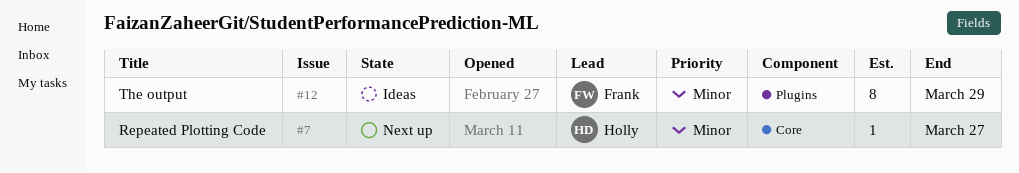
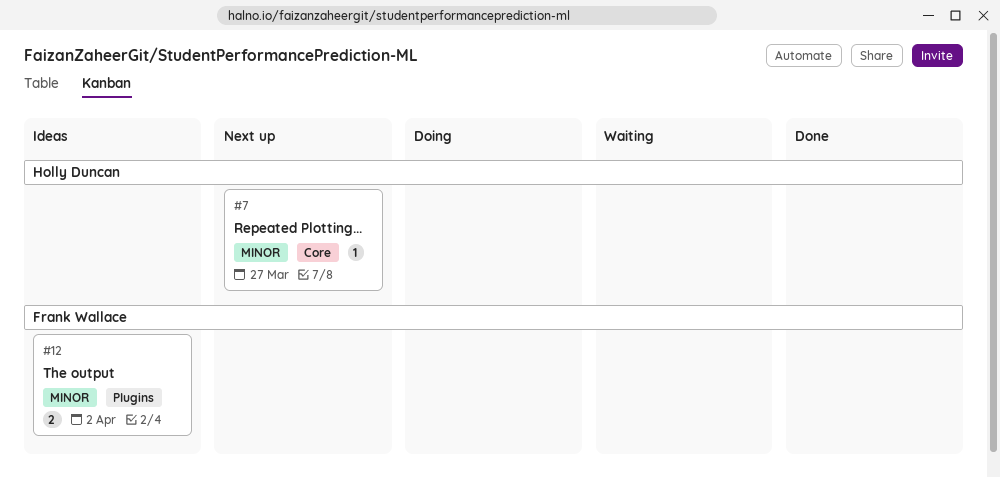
#12, estimate: 8 -> 2
#12, due: Mar 29 -> Apr 2

